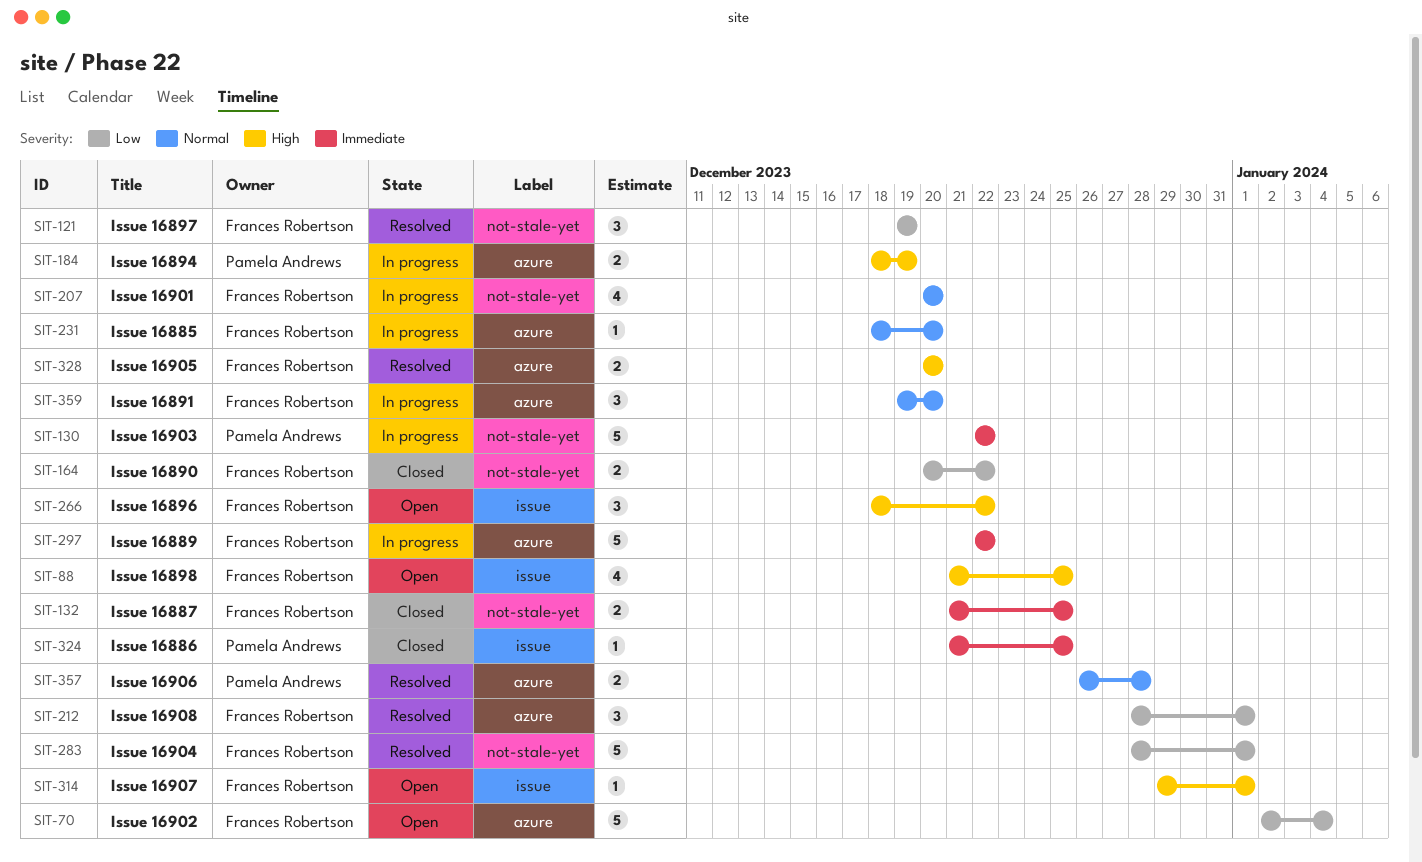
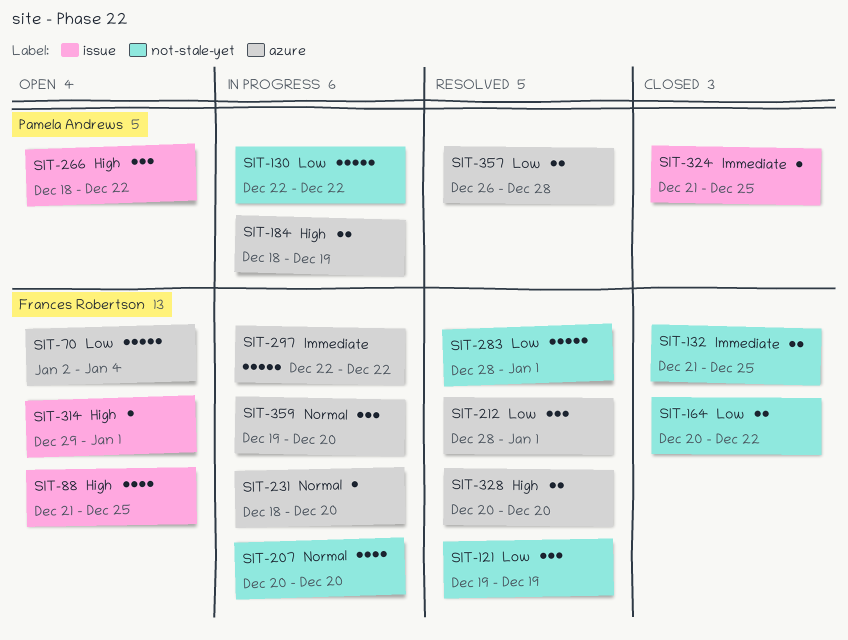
SIT-130, priority: Immediate -> Low
SIT-266, owner: Frances Robertson -> Pamela Andrews
SIT-357, priority: Normal -> Low

